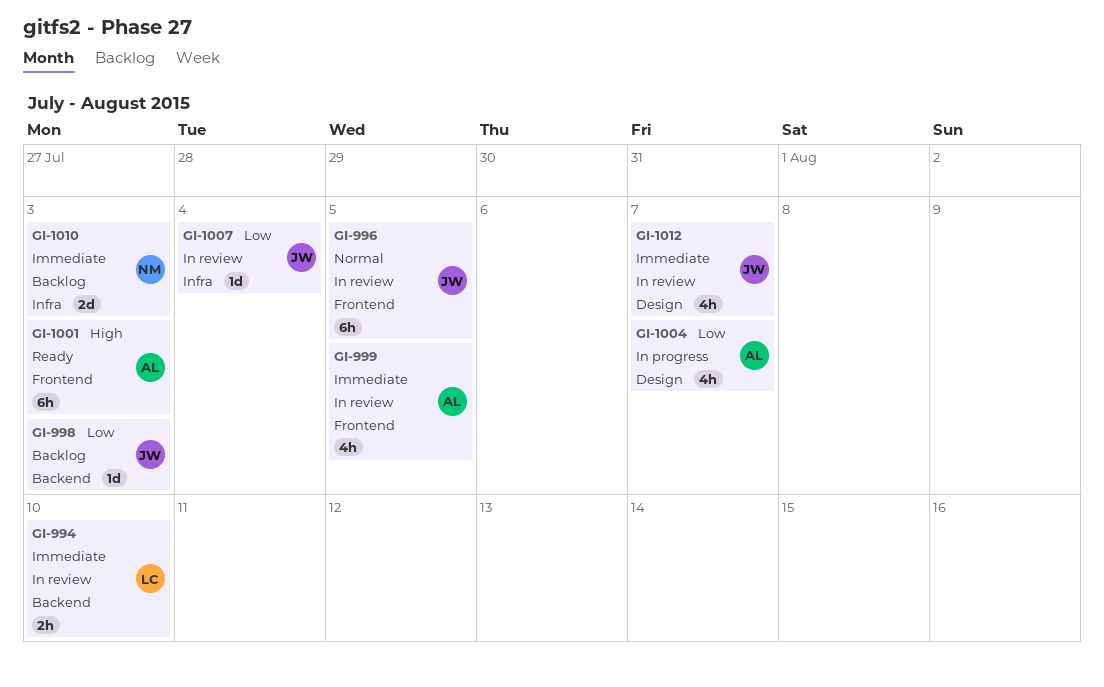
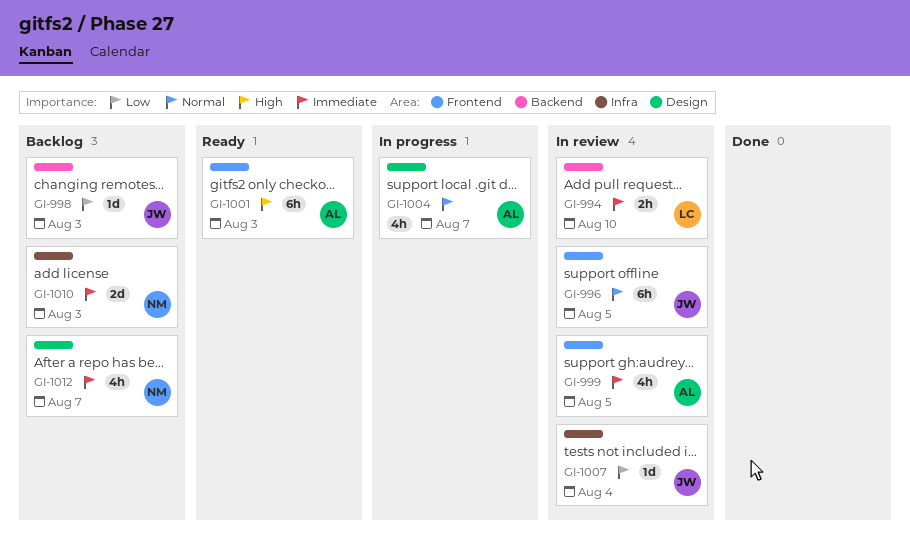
GI-1004, priority: Low -> Normal
GI-1012, status: In review -> Backlog
GI-1012, owner: JW -> NM

